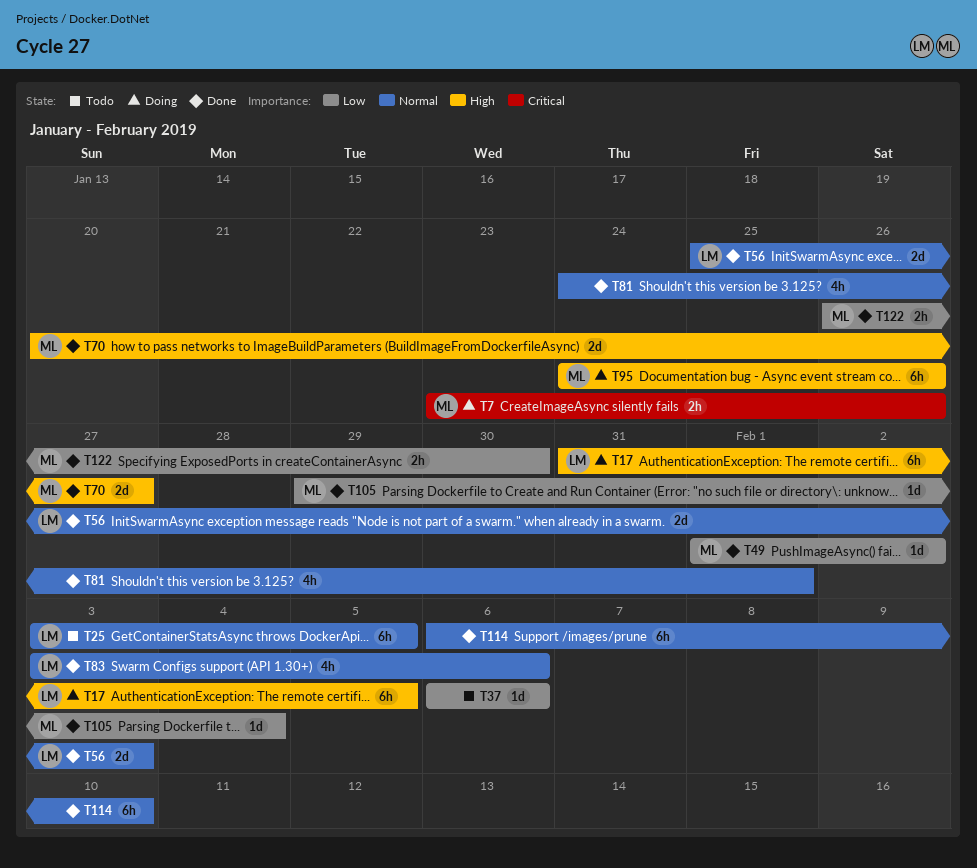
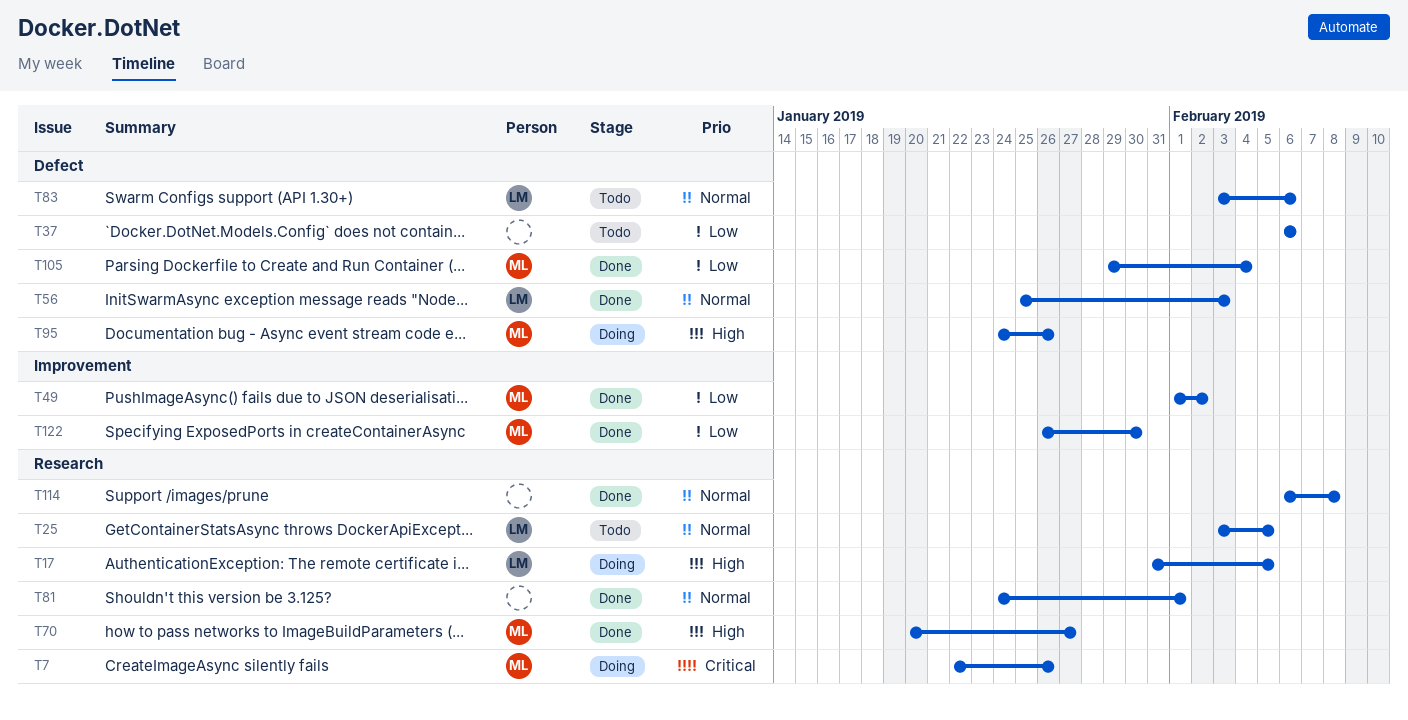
T7, start: Jan 23 -> Jan 22
T83, status: Done -> Todo
T114, due: Feb 10 -> Feb 8

